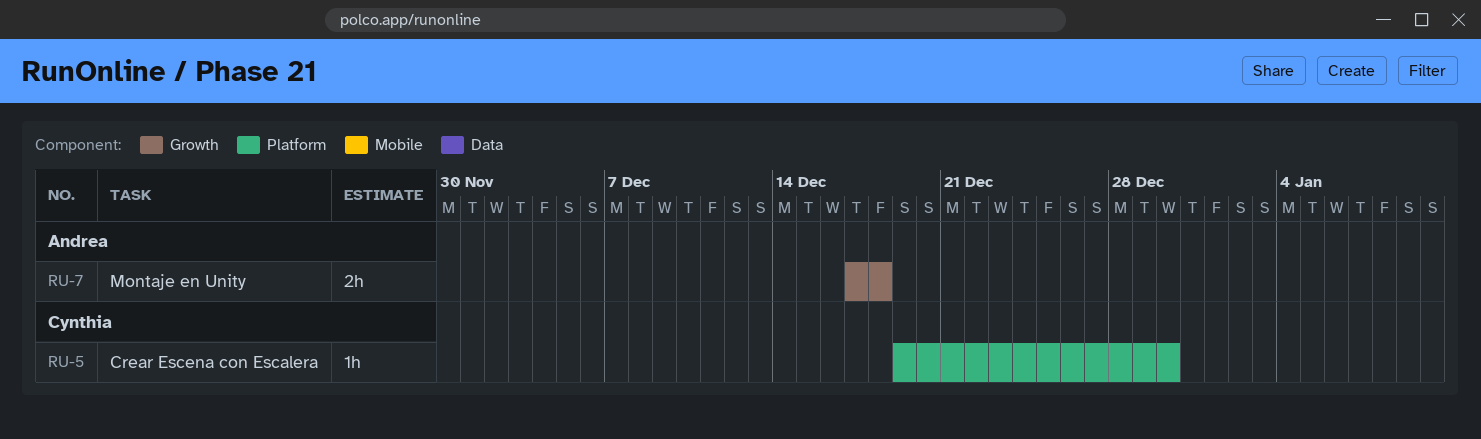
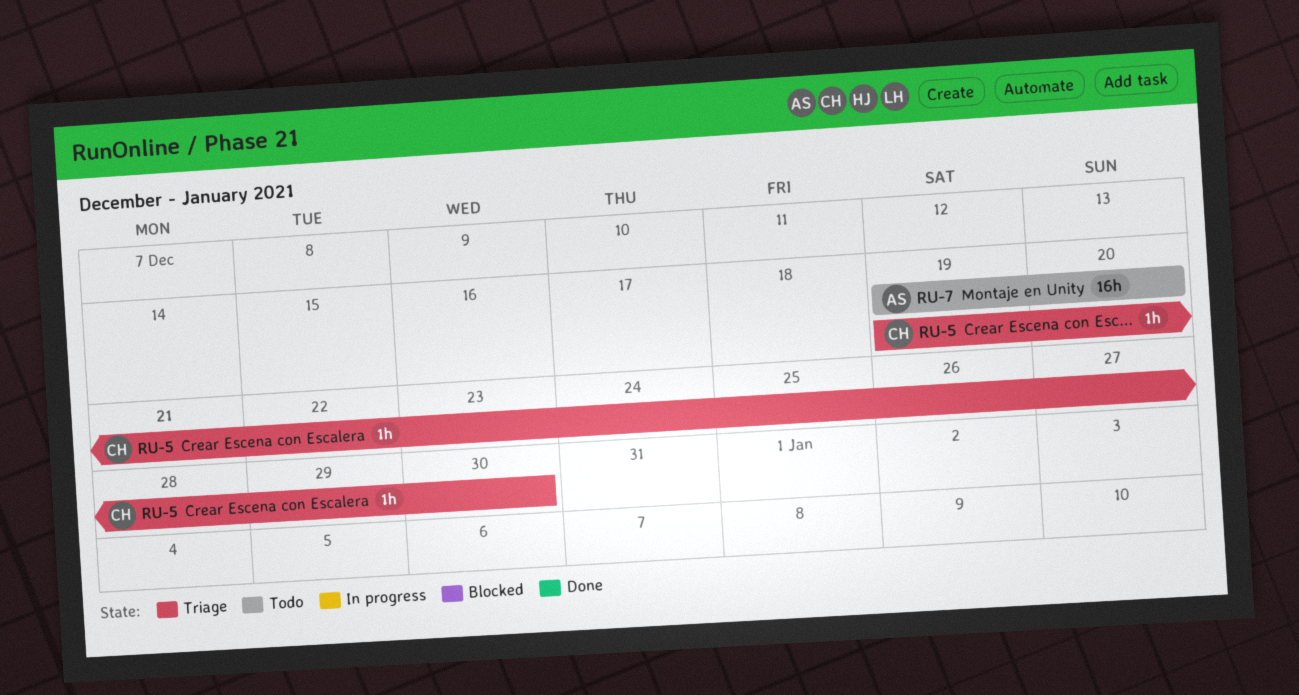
RU-7, estimate: 2h -> 16h
RU-7, start: Dec 17 -> Dec 19
RU-7, due: Dec 18 -> Dec 20

